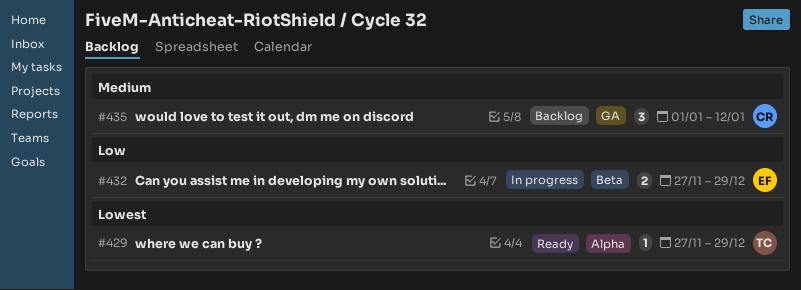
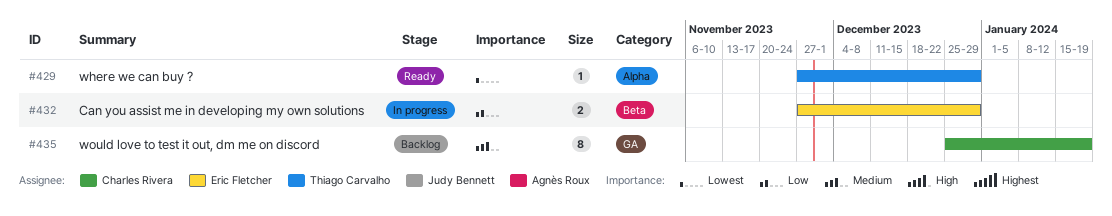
#435, estimate: 3 -> 8
#435, start: Jan 1 -> Dec 25
#435, due: Jan 12 -> Jan 19

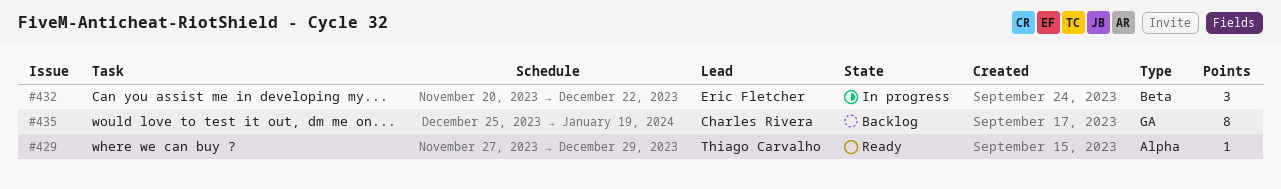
#432, estimate: 2 -> 3
#432, start: Nov 27 -> Nov 20
#432, due: Dec 29 -> Dec 22

